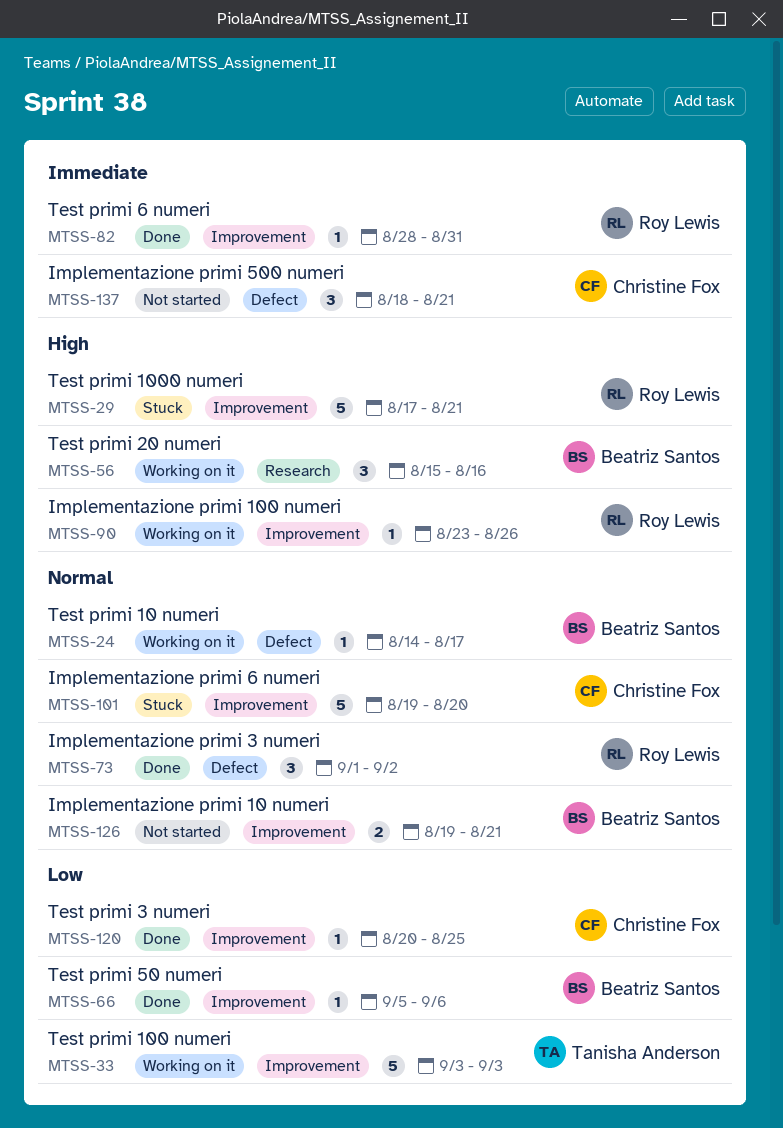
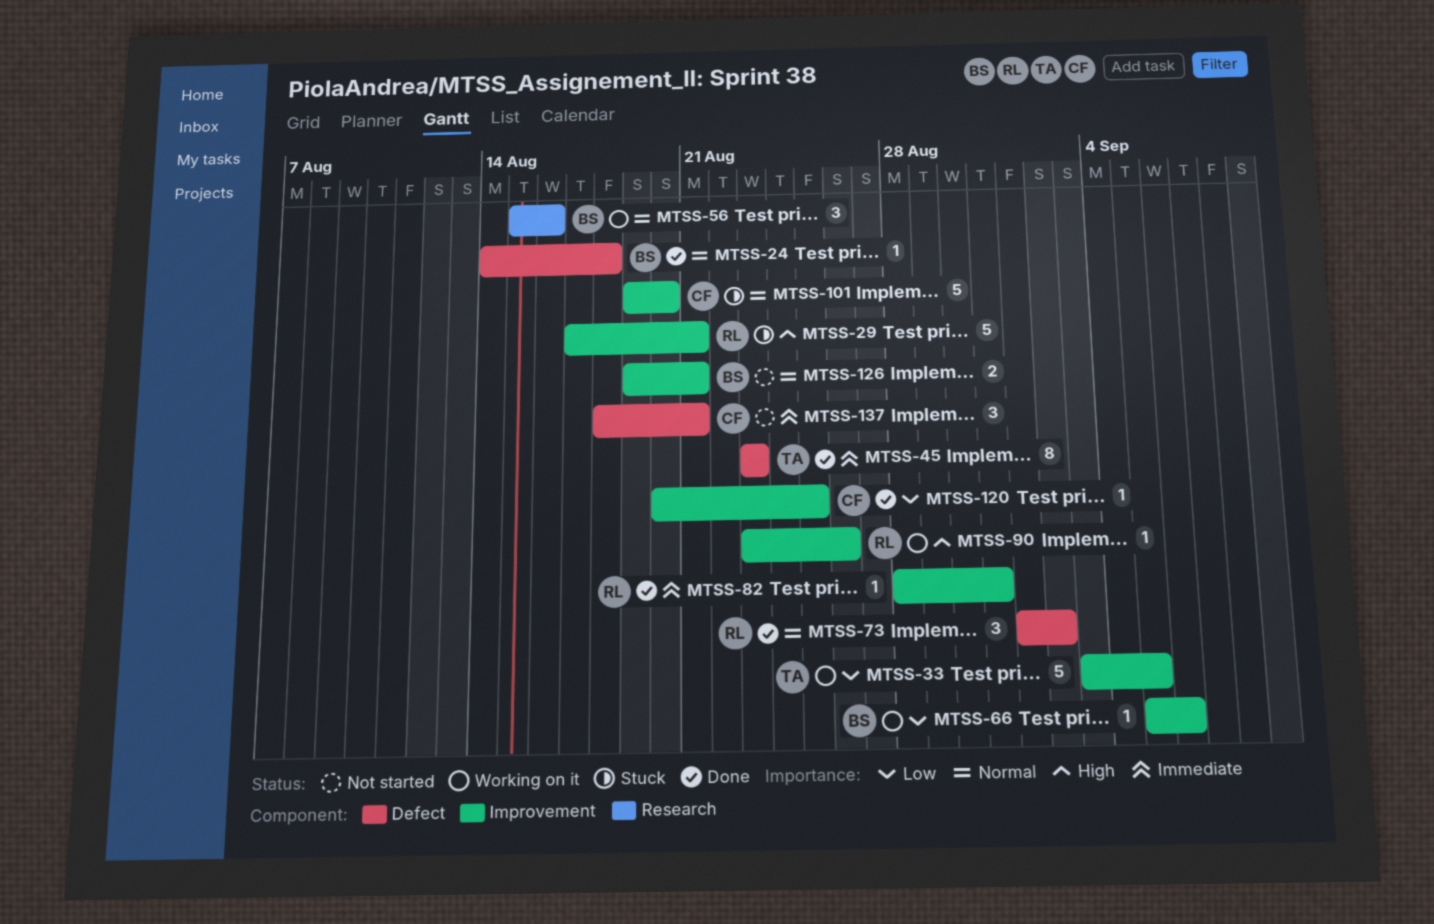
MTSS-24, status: Working on it -> Done
MTSS-24, due: Aug 17 -> Aug 18
MTSS-33, due: Sep 3 -> Sep 5
MTSS-45: none -> present
MTSS-56, priority: High -> Normal
MTSS-66, status: Done -> Working on it

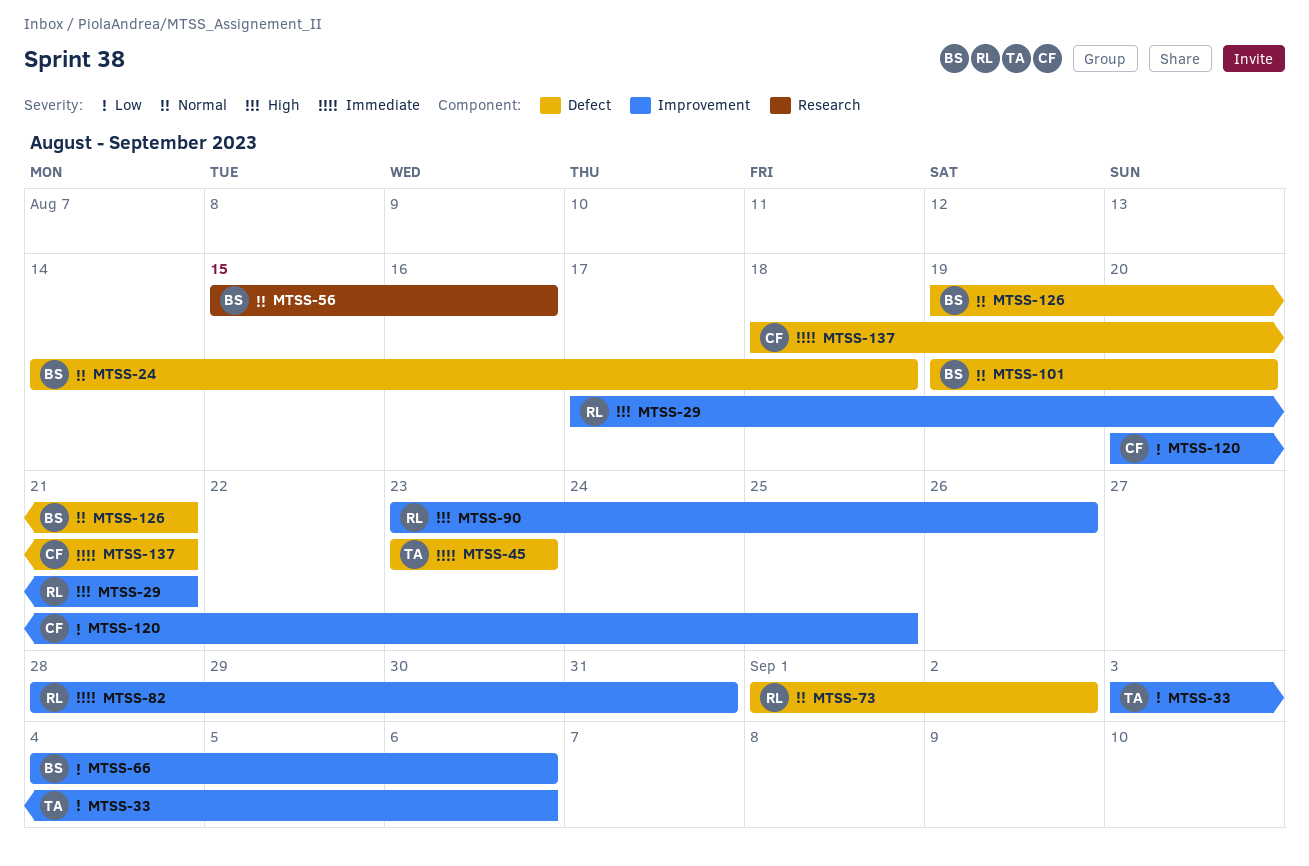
MTSS-33, due: Sep 5 -> Sep 6
MTSS-66, start: Sep 5 -> Sep 4
MTSS-101, owner: CF -> BS
MTSS-101, label: Improvement -> Defect
MTSS-126, label: Improvement -> Defect

